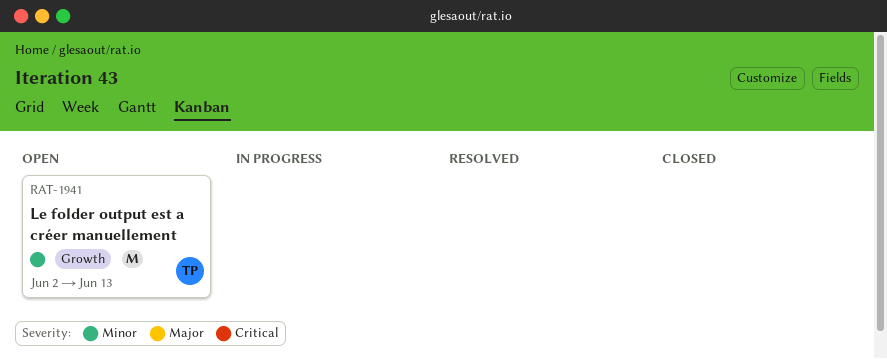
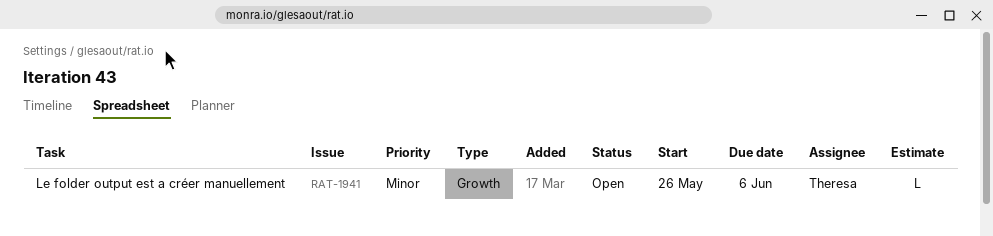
RAT-1941, estimate: M -> L
RAT-1941, start: Jun 2 -> May 26
RAT-1941, due: Jun 13 -> Jun 6

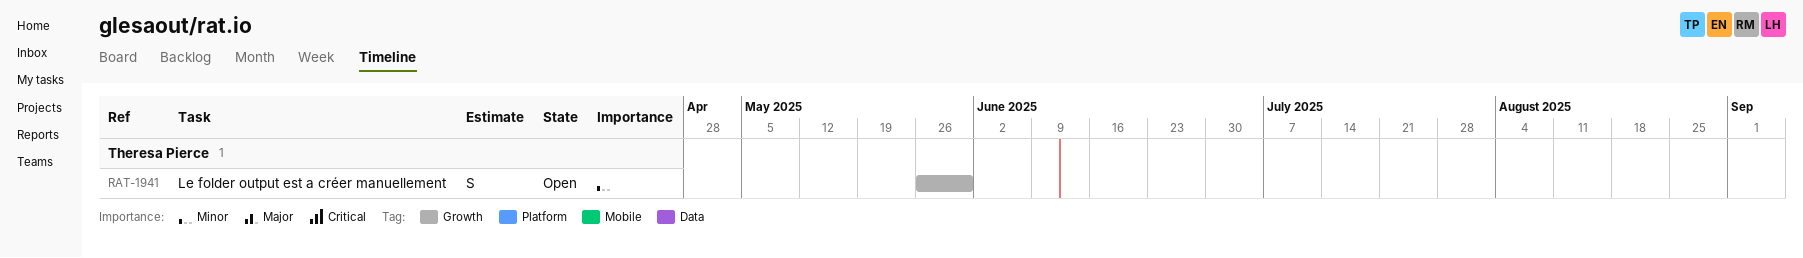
RAT-1941, estimate: L -> S
RAT-1941, due: Jun 6 -> May 30

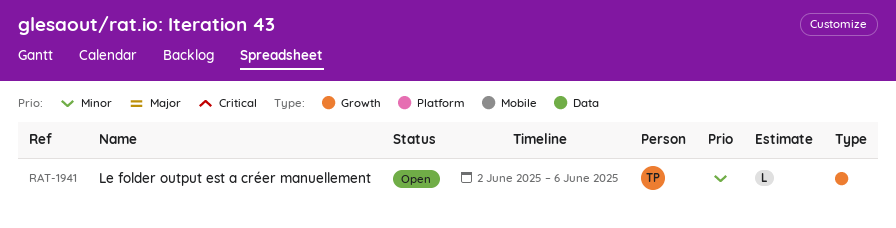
RAT-1941, estimate: S -> L
RAT-1941, start: May 26 -> Jun 2
RAT-1941, due: May 30 -> Jun 6

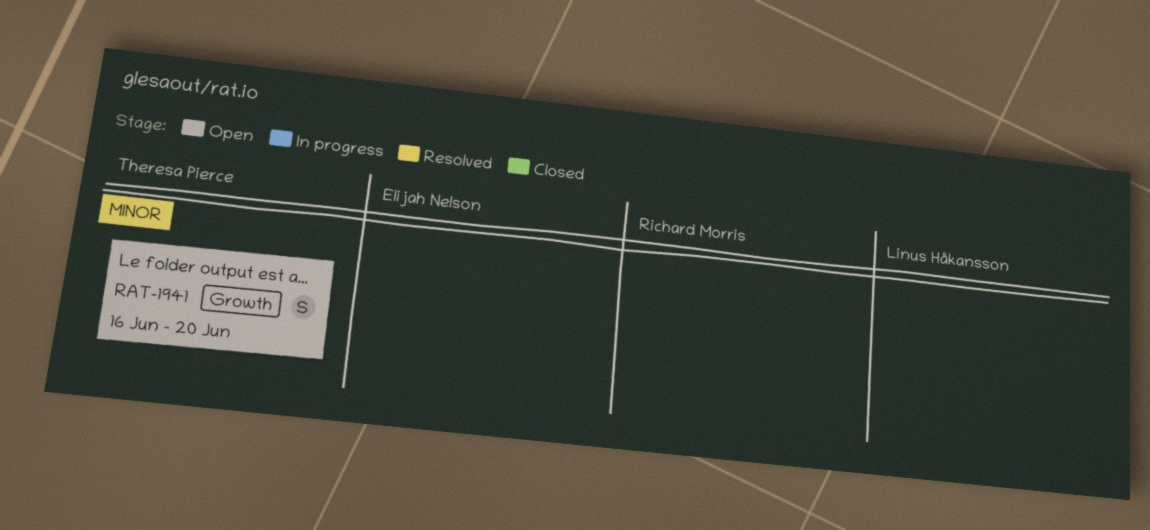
RAT-1941, estimate: L -> S
RAT-1941, start: Jun 2 -> Jun 16
RAT-1941, due: Jun 6 -> Jun 20

